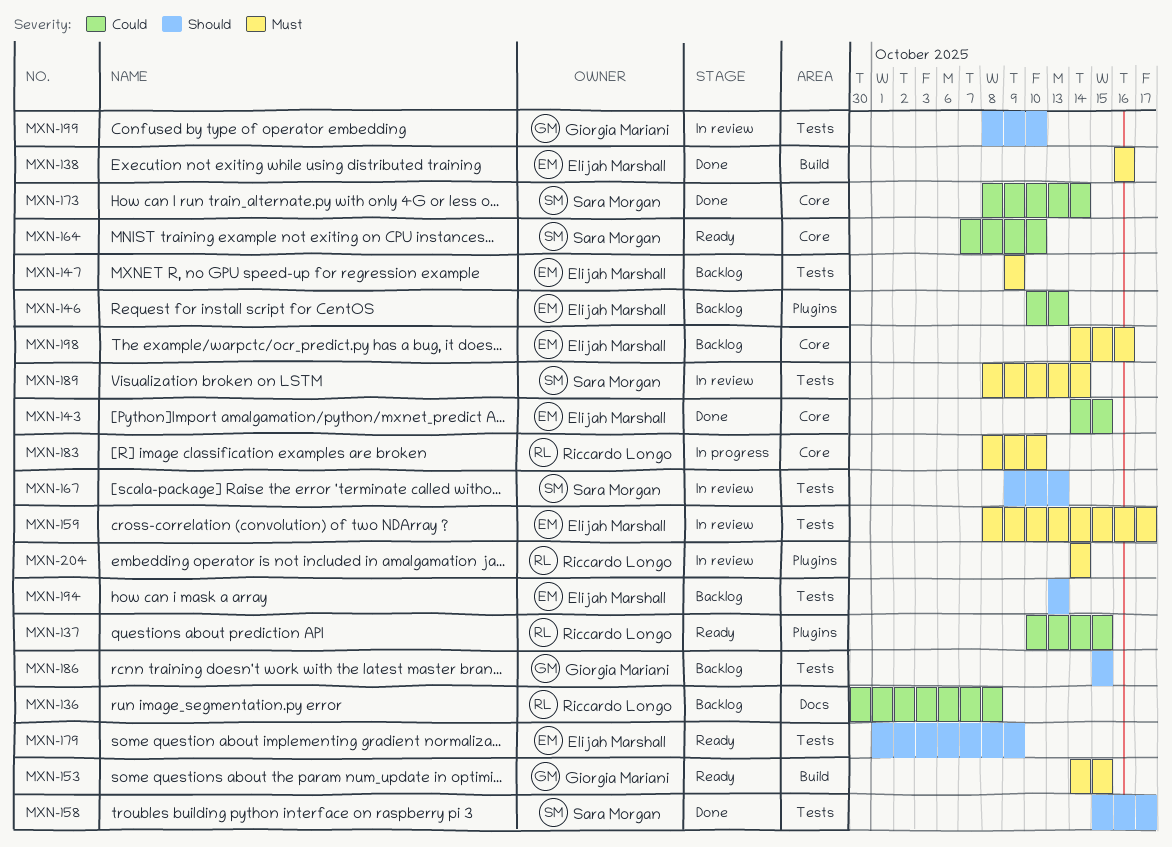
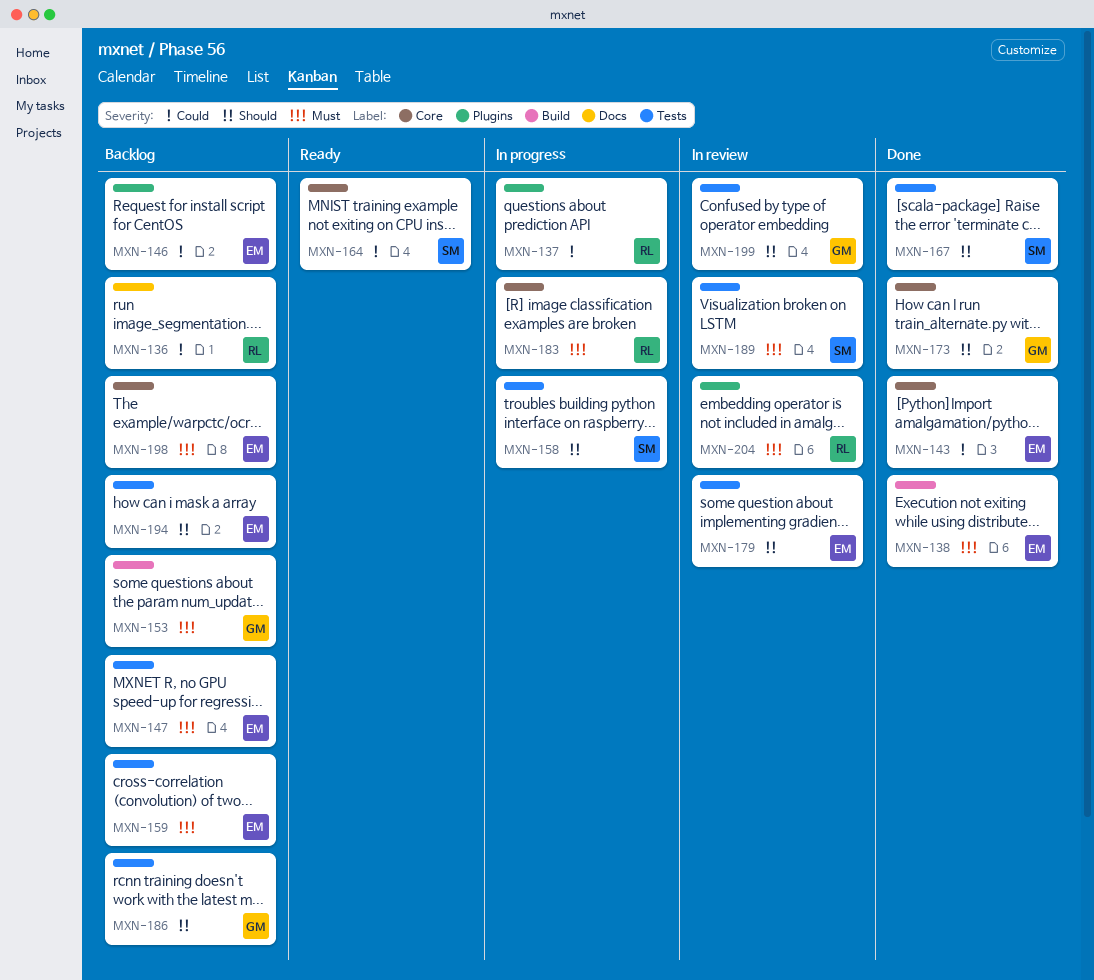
MXN-137, status: Ready -> In progress
MXN-153, status: Ready -> Backlog
MXN-158, status: Done -> In progress
MXN-159, status: In review -> Backlog
MXN-167, status: In review -> Done
MXN-173, owner: Sara Morgan -> Giorgia Mariani
MXN-173, priority: Could -> Should
MXN-179, status: Ready -> In review

